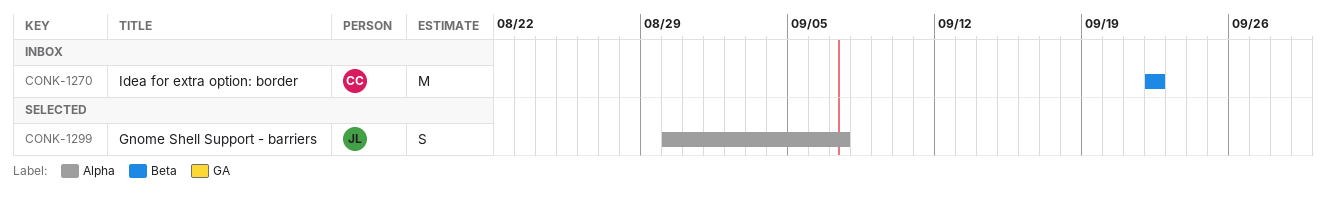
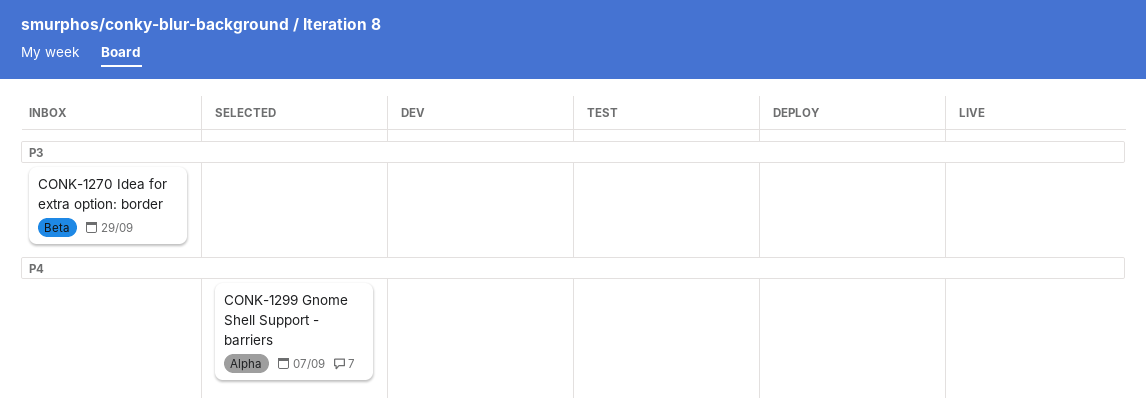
CONK-1270, due: Sep 22 -> Sep 29

